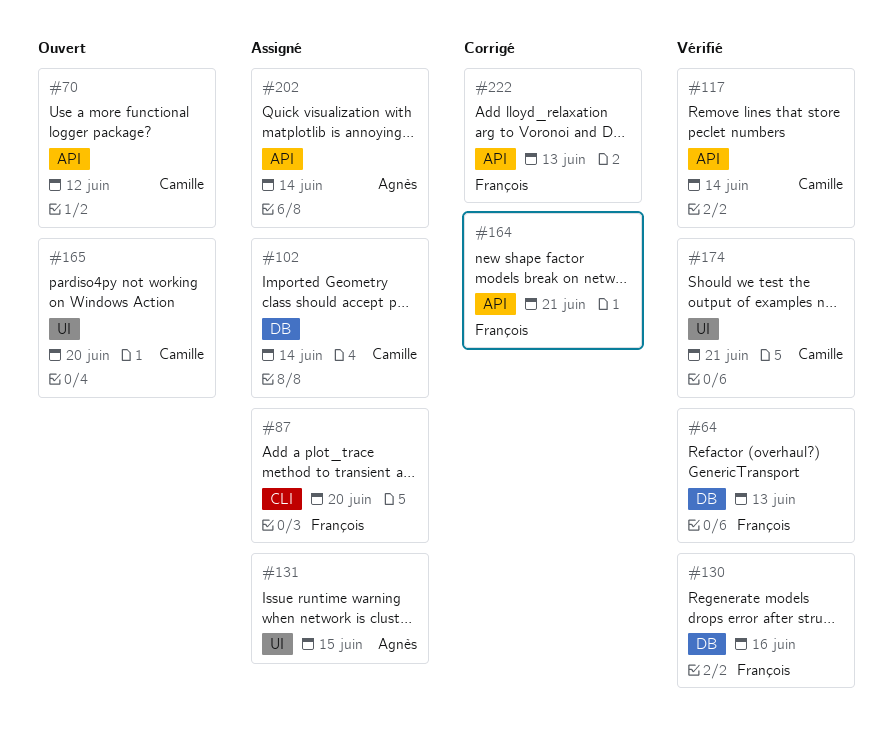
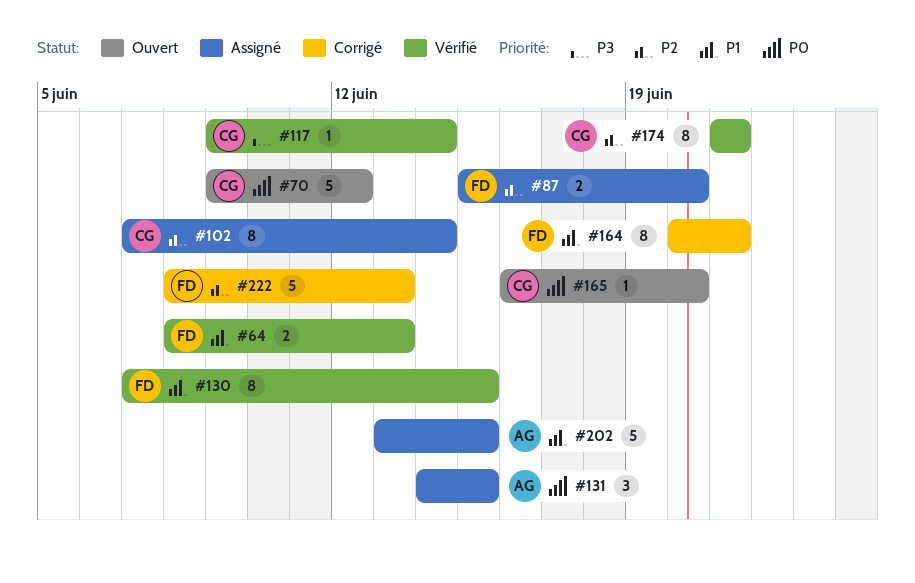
#130, due: Jun 16 -> Jun 15
#202, due: Jun 14 -> Jun 15

